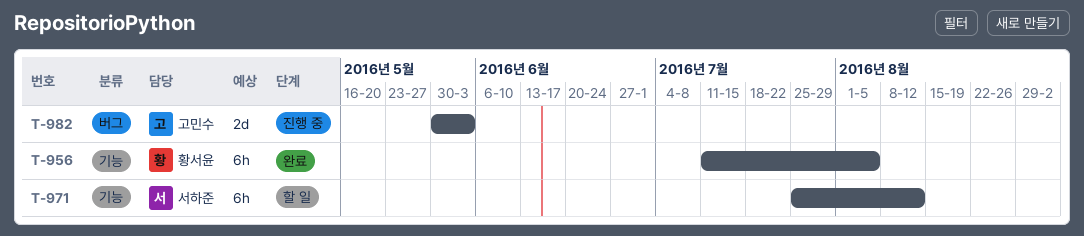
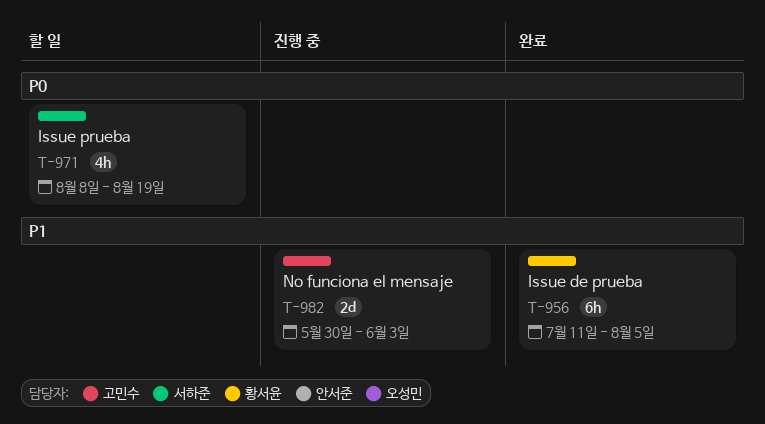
T-971, estimate: 6h -> 4h
T-971, start: Jul 25 -> Aug 8
T-971, due: Aug 12 -> Aug 19

